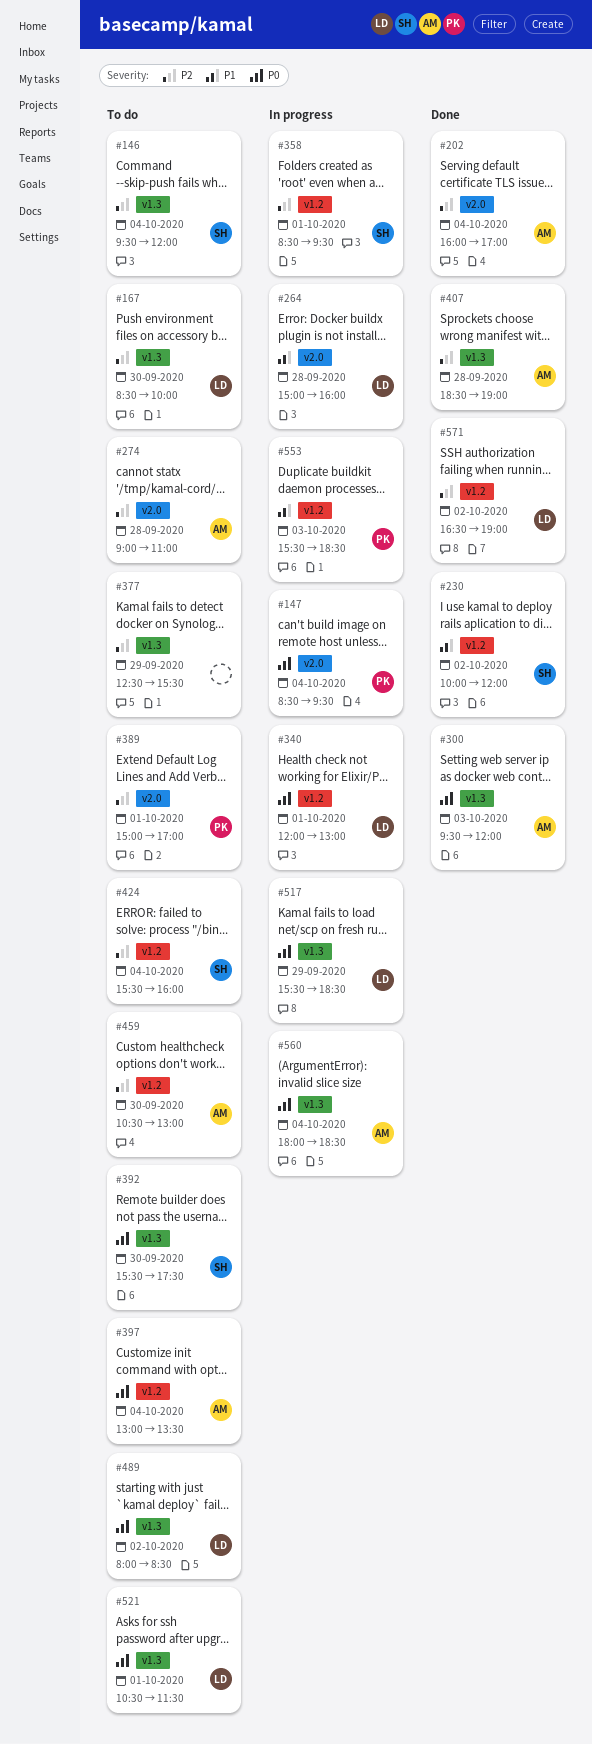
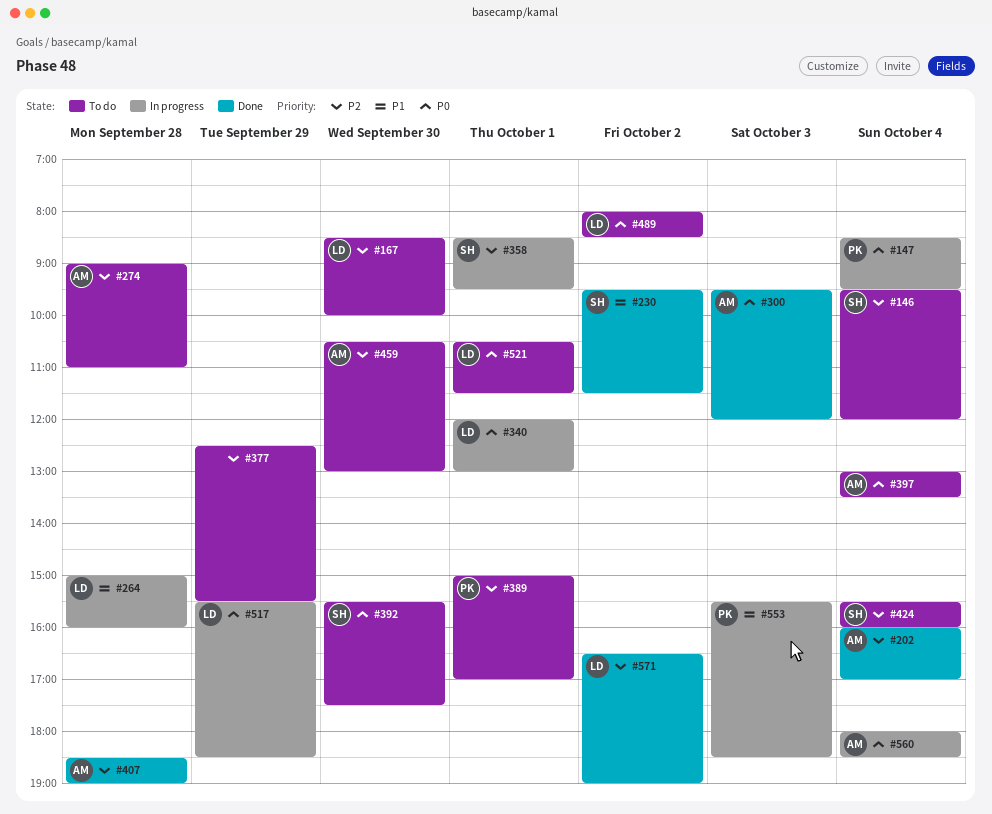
#230, begins: 10:00 -> 09:30
#230, ends: 12:00 -> 11:30

